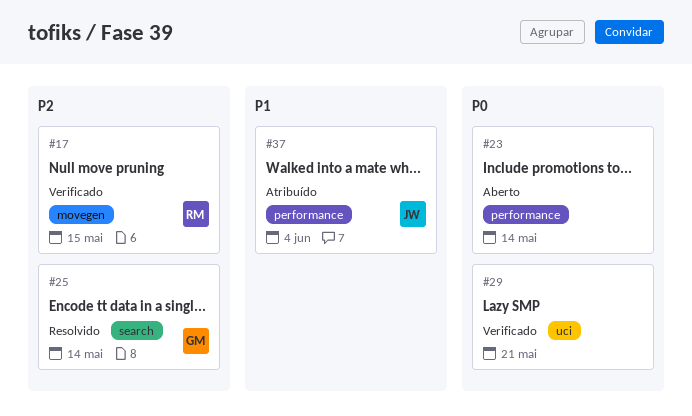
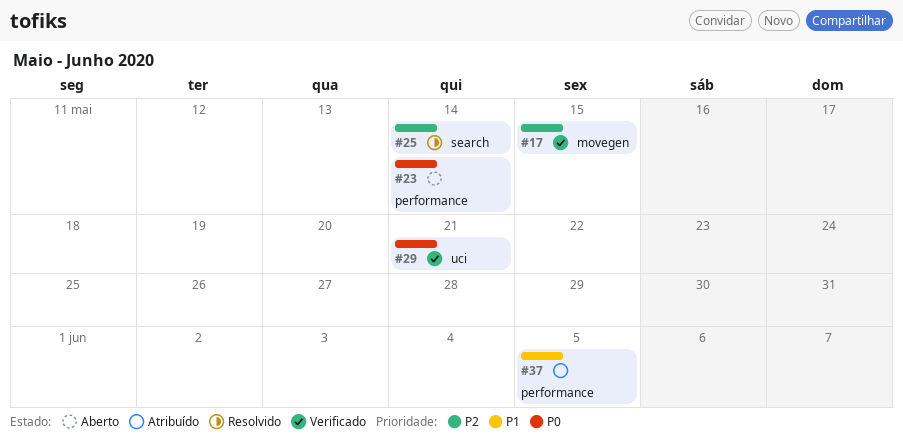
#37, due: Jun 4 -> Jun 5

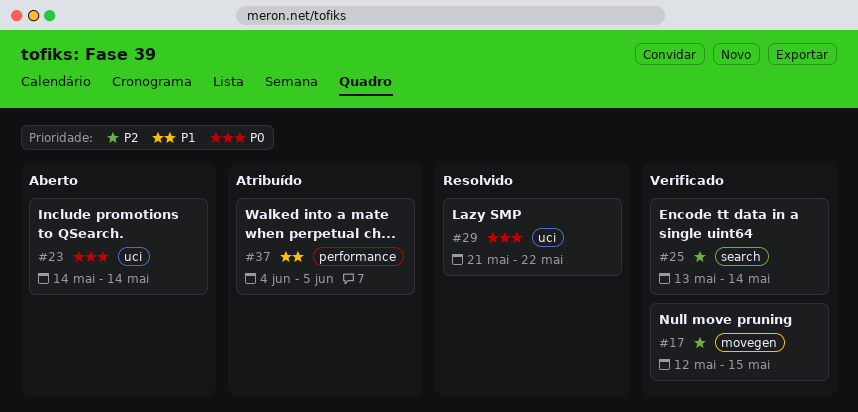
#23, label: performance -> uci
#25, status: Resolvido -> Verificado
#29, status: Verificado -> Resolvido
#29, due: May 21 -> May 22

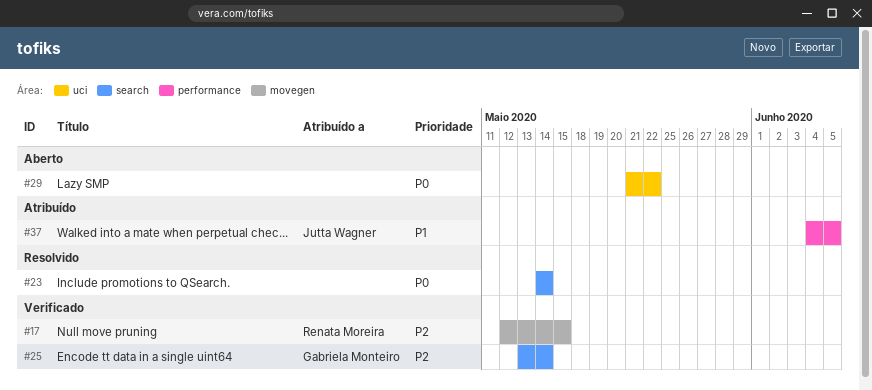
#23, status: Aberto -> Resolvido
#23, label: uci -> search
#29, status: Resolvido -> Aberto

